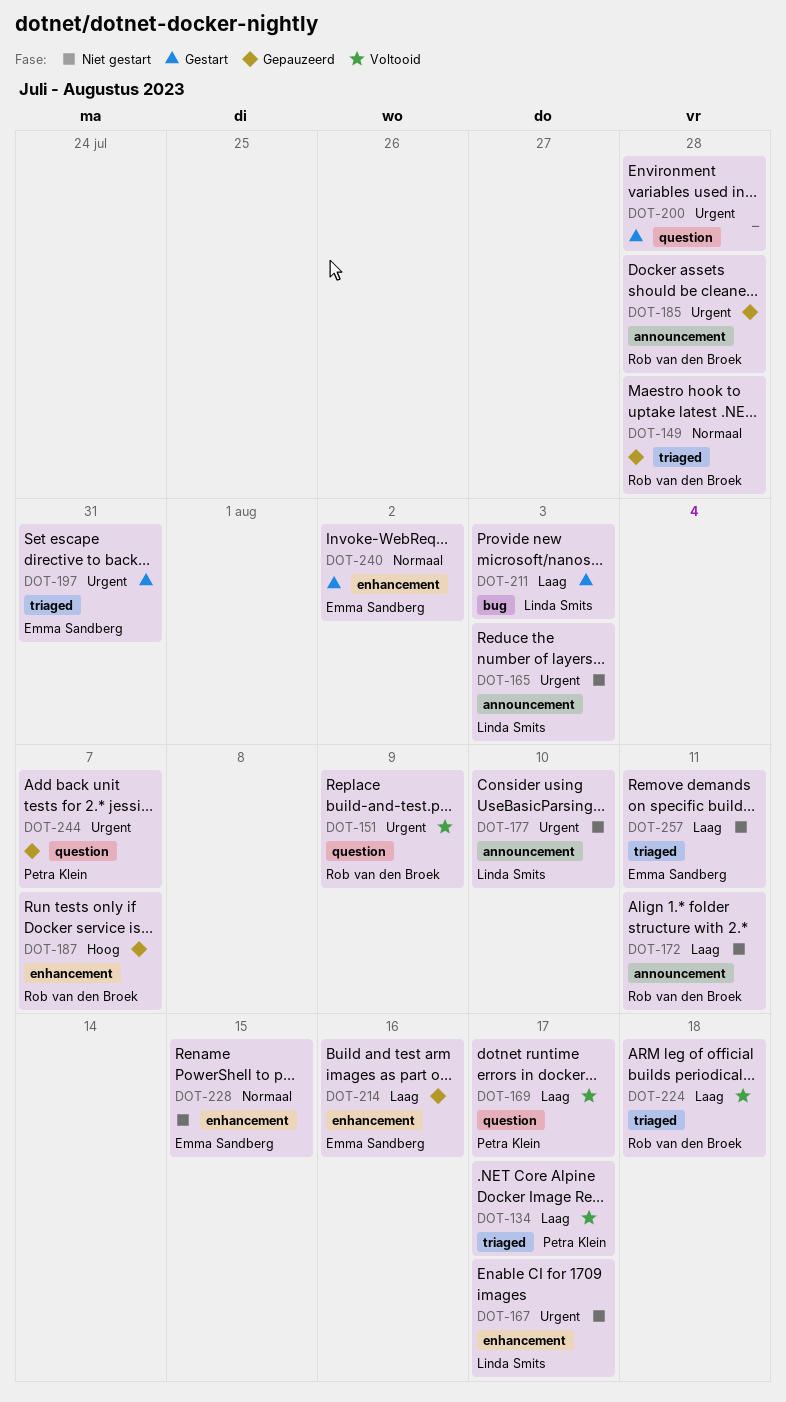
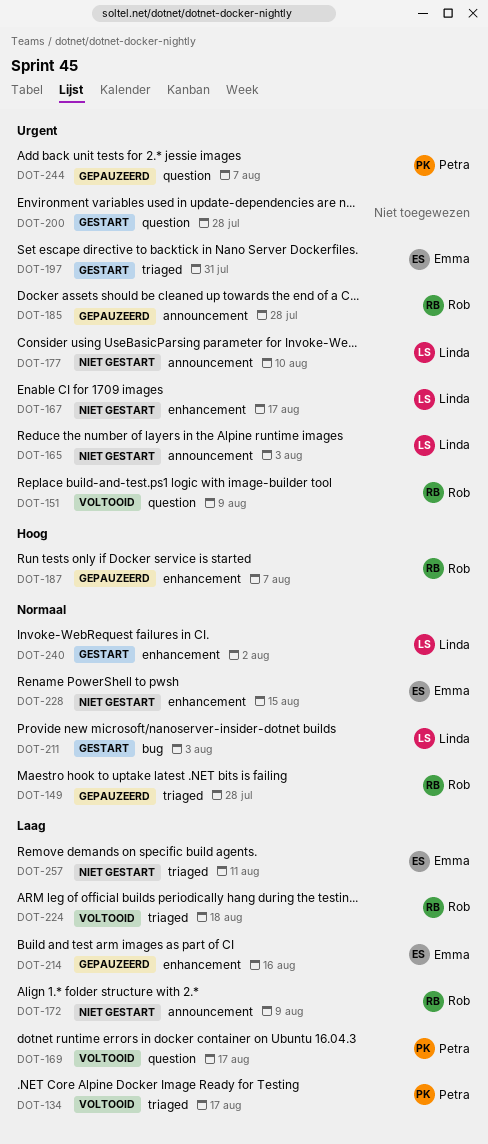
DOT-172, due: Aug 11 -> Aug 9
DOT-211, priority: Laag -> Normaal
DOT-240, owner: Emma Sandberg -> Linda Smits

